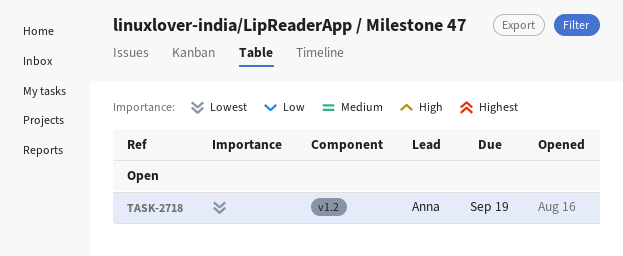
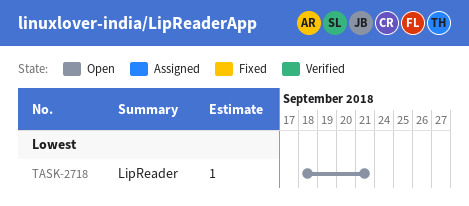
TASK-2718, due: Sep 19 -> Sep 21

